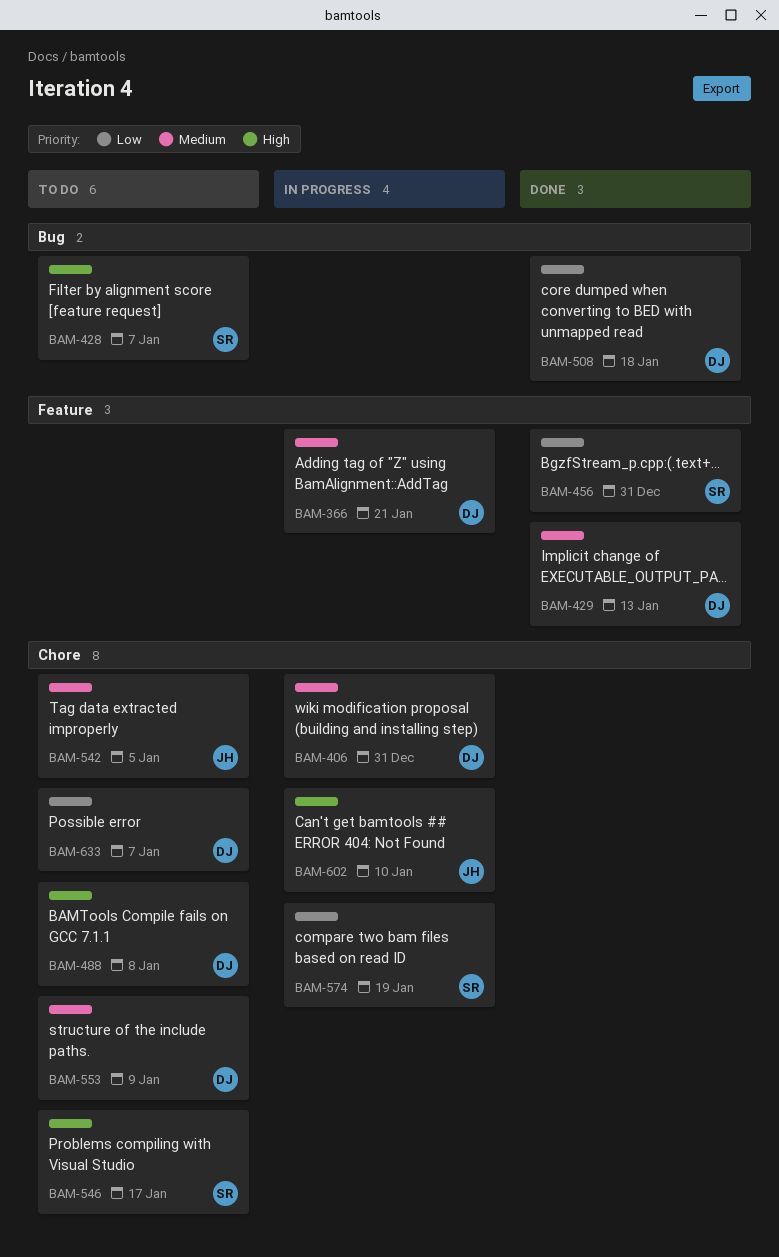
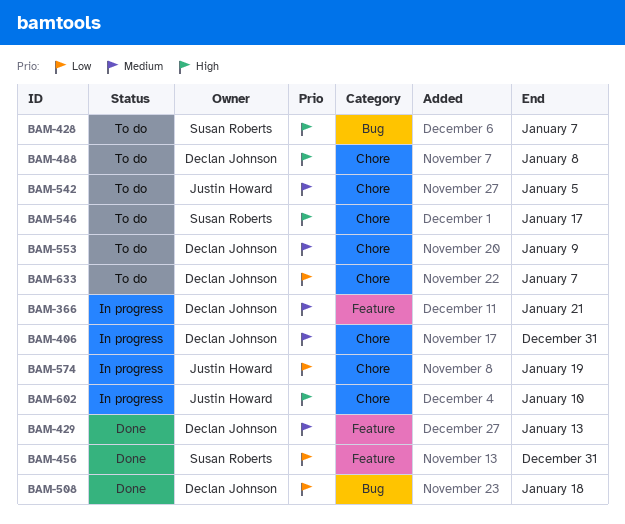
BAM-574, owner: Susan Roberts -> Justin Howard

